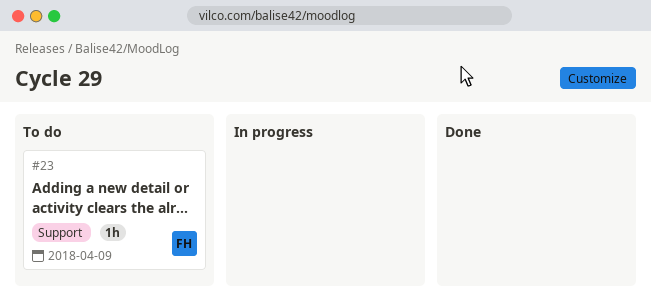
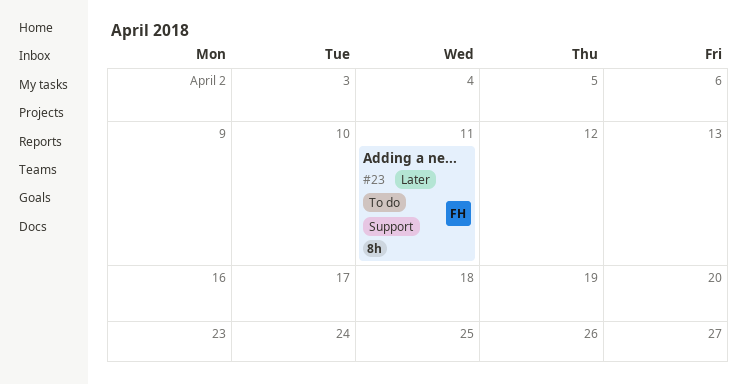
#23, estimate: 1h -> 8h
#23, due: Apr 9 -> Apr 11

